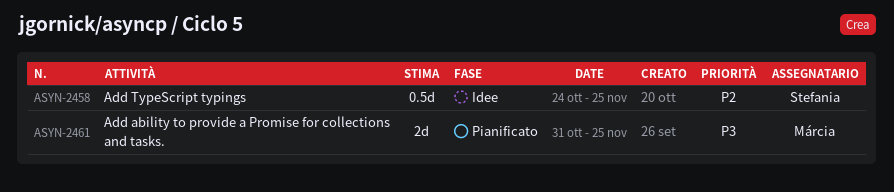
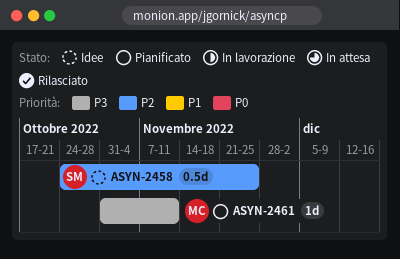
ASYN-2461, estimate: 2d -> 1d
ASYN-2461, due: Nov 25 -> Nov 11

